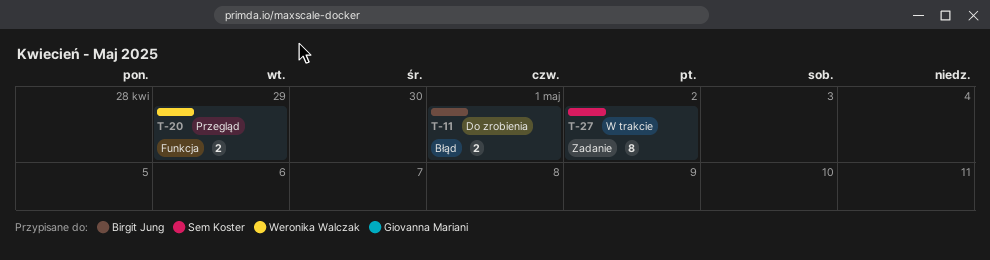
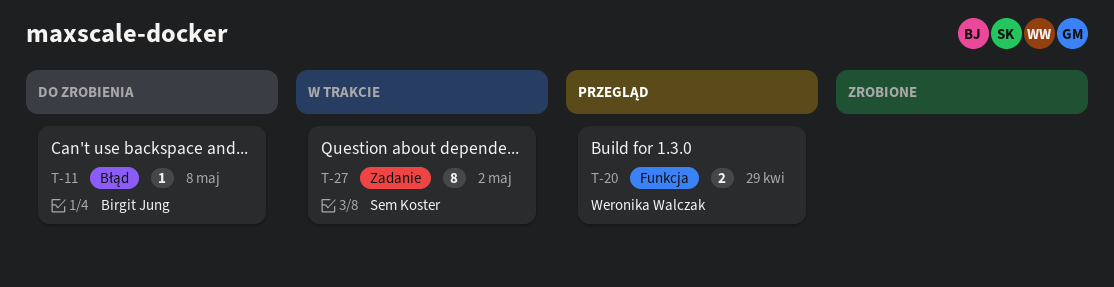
T-11, estimate: 2 -> 1
T-11, due: May 1 -> May 8

